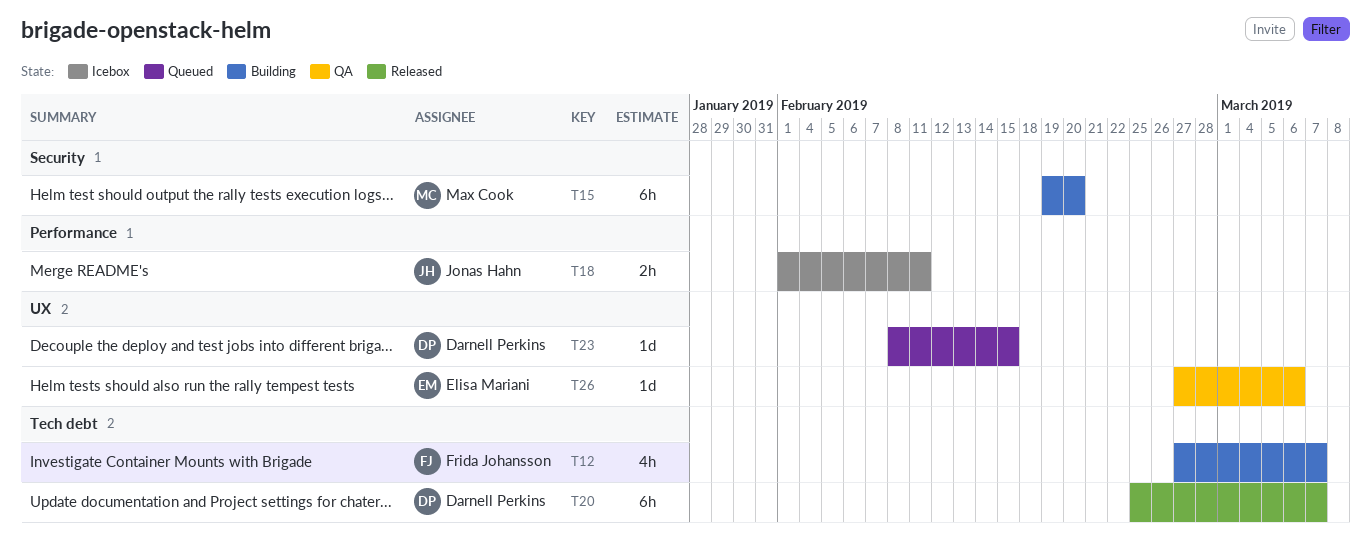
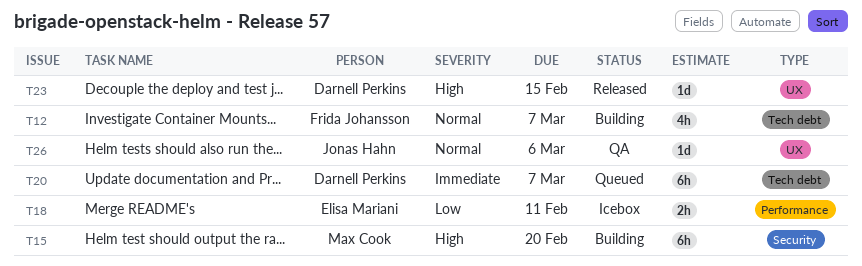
T18, owner: Jonas Hahn -> Elisa Mariani
T20, status: Released -> Queued
T23, status: Queued -> Released
T26, owner: Elisa Mariani -> Jonas Hahn

